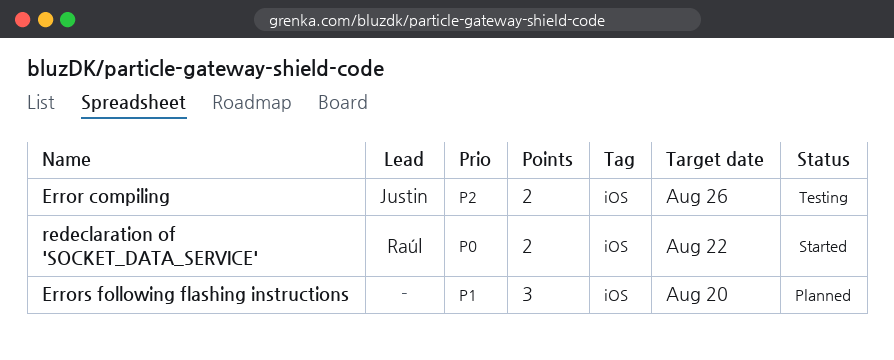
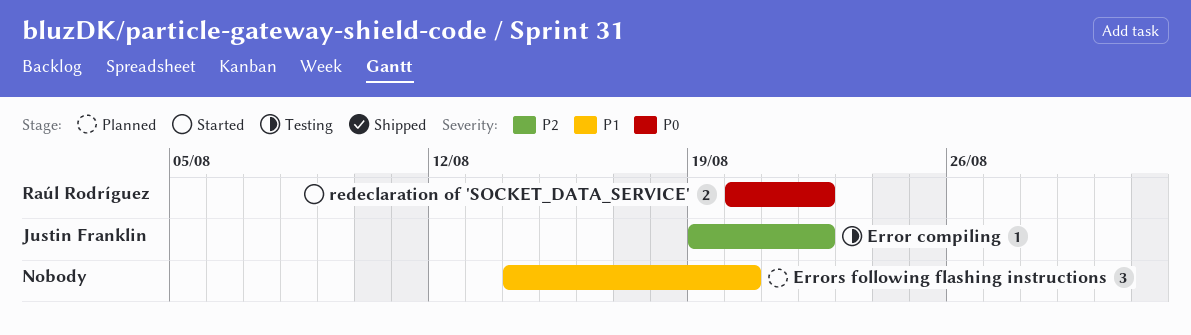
Error compiling, estimate: 2 -> 1
Error compiling, due: Aug 26 -> Aug 22

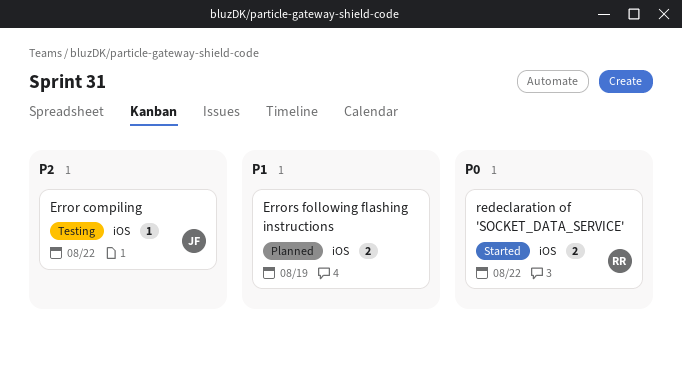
Errors following flashing instructions, estimate: 3 -> 2
Errors following flashing instructions, due: Aug 20 -> Aug 19

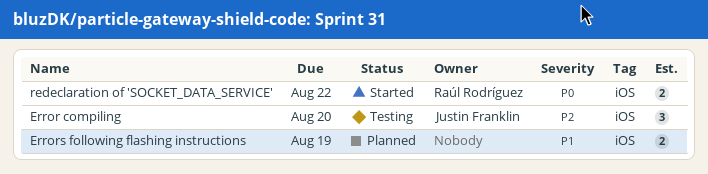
Error compiling, estimate: 1 -> 3
Error compiling, due: Aug 22 -> Aug 20

